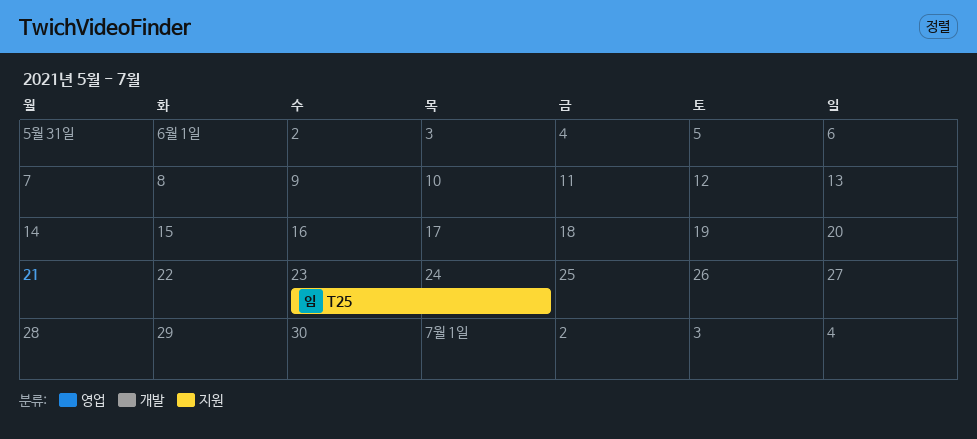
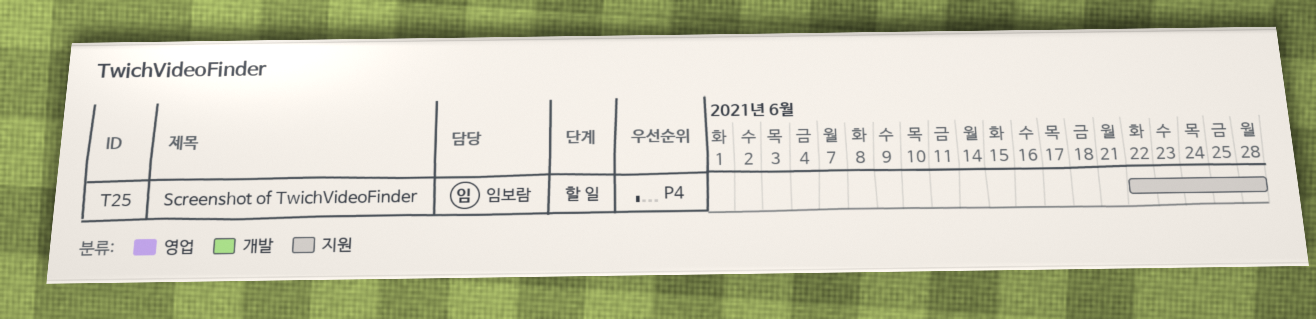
T25, start: Jun 23 -> Jun 22
T25, due: Jun 24 -> Jun 28

